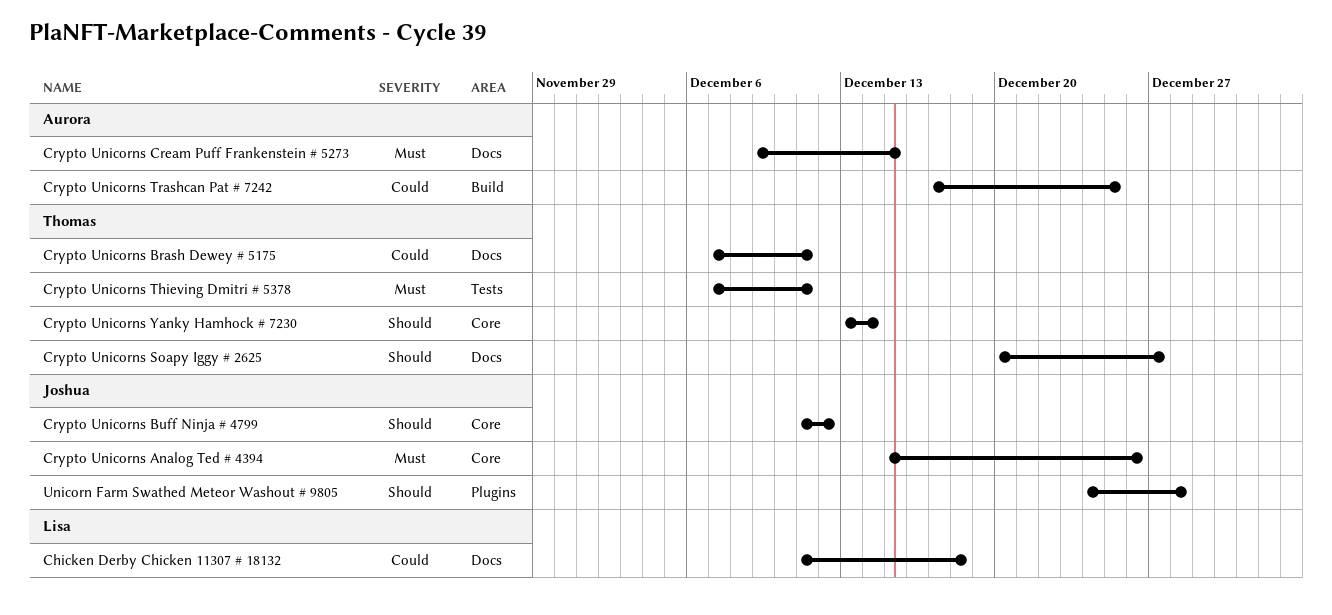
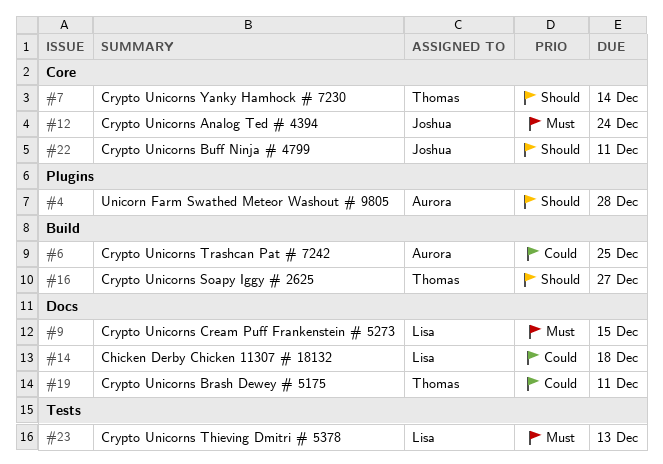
Crypto Unicorns Analog Ted # 4394, due: Dec 26 -> Dec 24
Crypto Unicorns Buff Ninja # 4799, due: Dec 12 -> Dec 11
Crypto Unicorns Cream Puff Frankenstein # 5273, owner: Aurora -> Lisa
Crypto Unicorns Soapy Iggy # 2625, label: Docs -> Build
Crypto Unicorns Thieving Dmitri # 5378, owner: Thomas -> Lisa
Crypto Unicorns Thieving Dmitri # 5378, due: Dec 11 -> Dec 13
Unicorn Farm Swathed Meteor Washout # 9805, owner: Joshua -> Aurora

